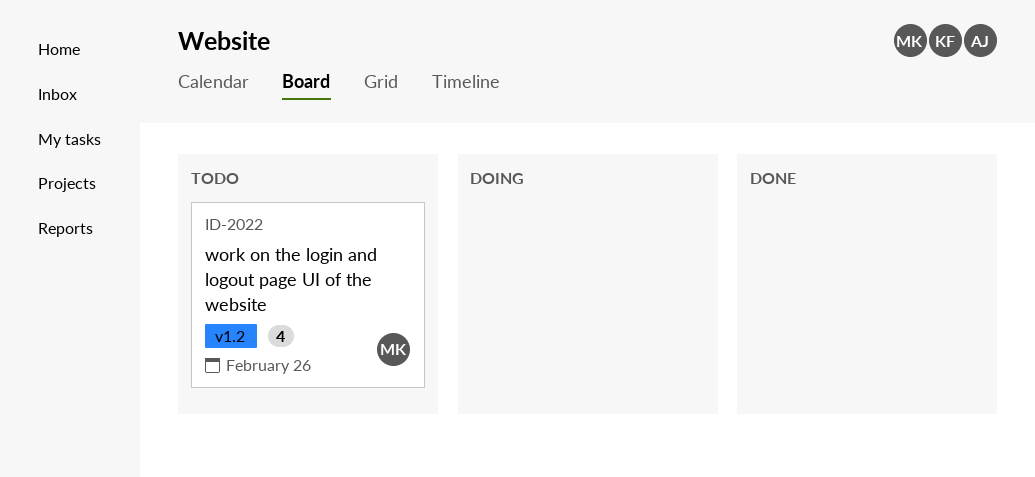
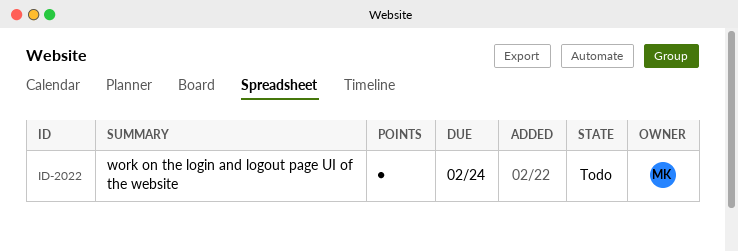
ID-2022, estimate: 4 -> 1
ID-2022, due: Feb 26 -> Feb 24

